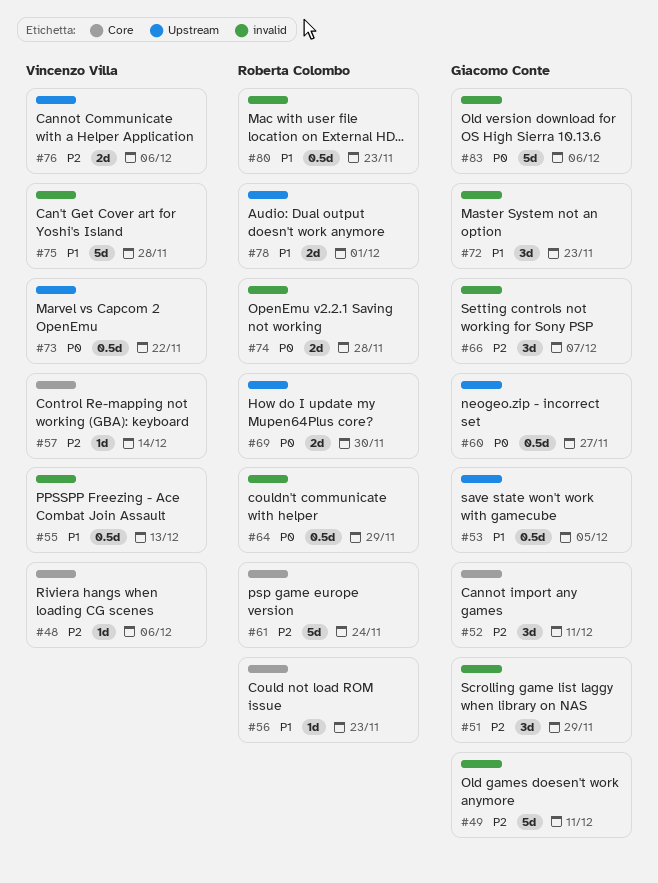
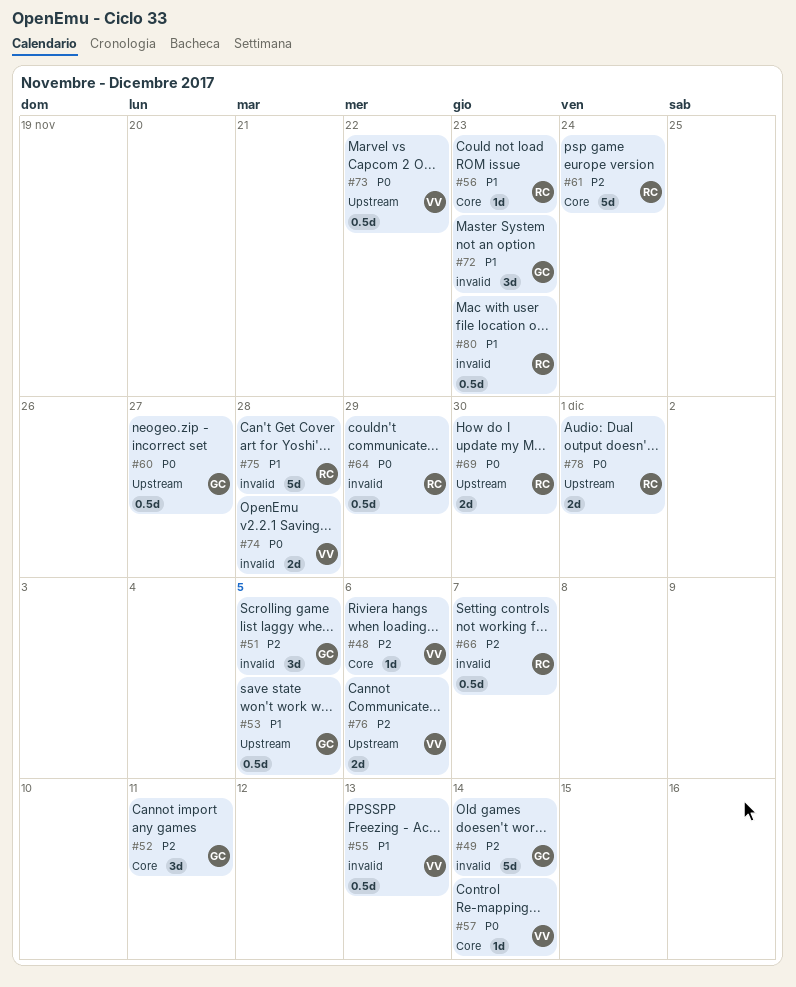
#49, due: Dec 11 -> Dec 14
#51, due: Nov 29 -> Dec 5
#57, priority: P2 -> P0
#66, owner: Giacomo Conte -> Roberta Colombo
#66, estimate: 3d -> 0.5d
#74, owner: Roberta Colombo -> Vincenzo Villa
#75, owner: Vincenzo Villa -> Roberta Colombo
#78, priority: P1 -> P0
#83: present -> none

